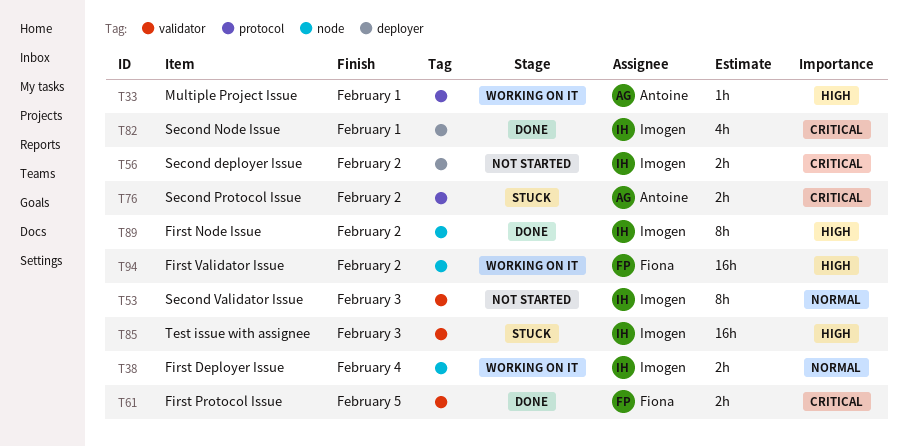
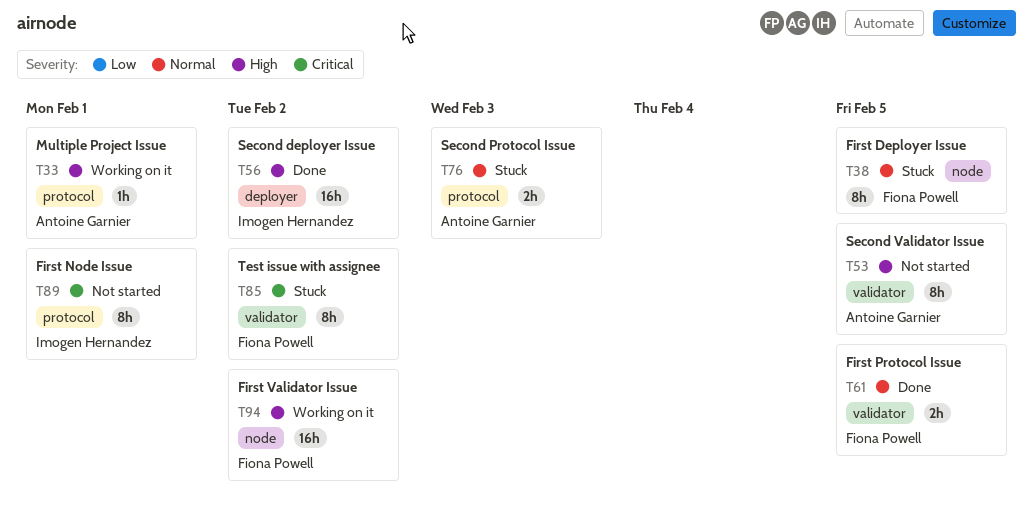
T38, status: Working on it -> Stuck
T38, owner: Imogen Hernandez -> Fiona Powell
T38, estimate: 2h -> 8h
T38, due: Feb 4 -> Feb 5
T53, owner: Imogen Hernandez -> Antoine Garnier
T53, priority: Normal -> High
T53, due: Feb 3 -> Feb 5
T56, status: Not started -> Done
T56, priority: Critical -> High
T56, estimate: 2h -> 16h
T61, priority: Critical -> Normal
T76, priority: Critical -> Normal
T76, due: Feb 2 -> Feb 3
T82: present -> none
T85, owner: Imogen Hernandez -> Fiona Powell
T85, priority: High -> Critical
T85, estimate: 16h -> 8h
T85, due: Feb 3 -> Feb 2
T89, status: Done -> Not started
T89, priority: High -> Critical
T89, label: node -> protocol
T89, due: Feb 2 -> Feb 1

